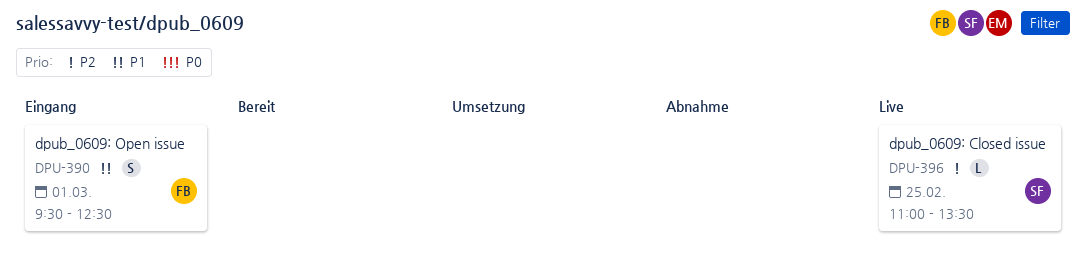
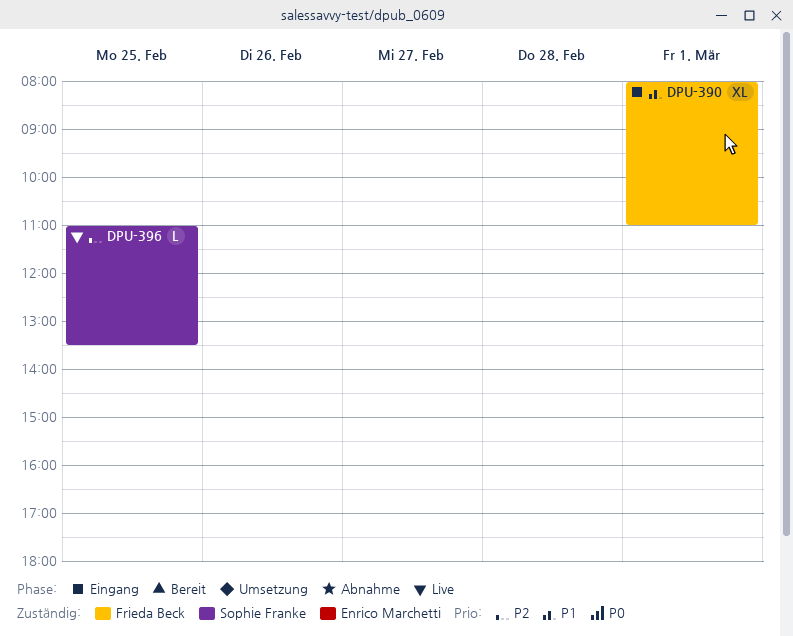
DPU-390, estimate: S -> XL
DPU-390, begins: 09:30 -> 08:00
DPU-390, ends: 12:30 -> 11:00

